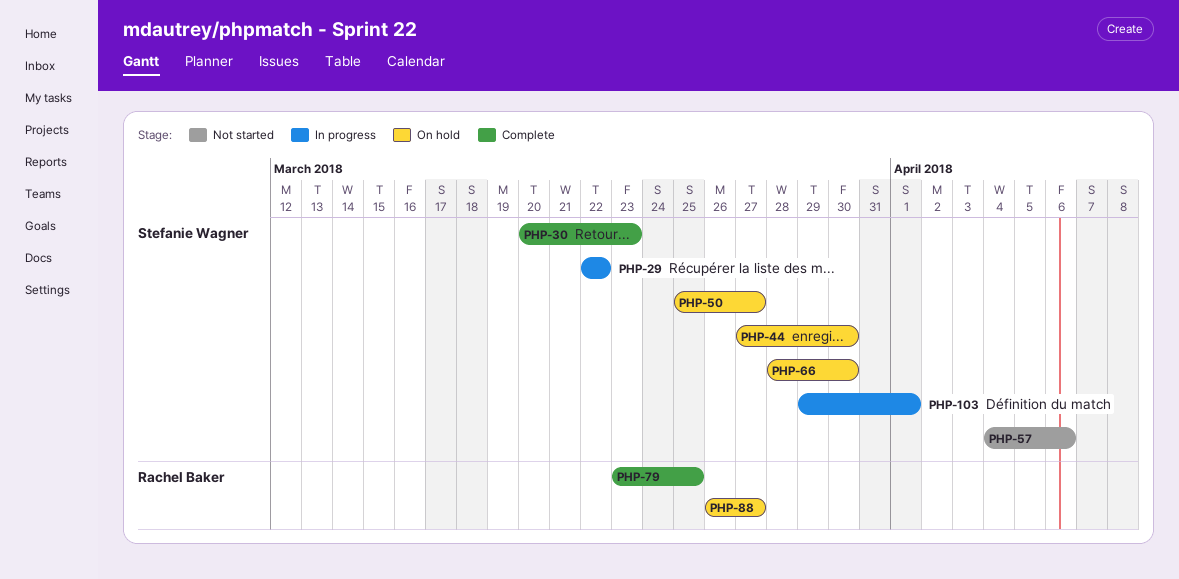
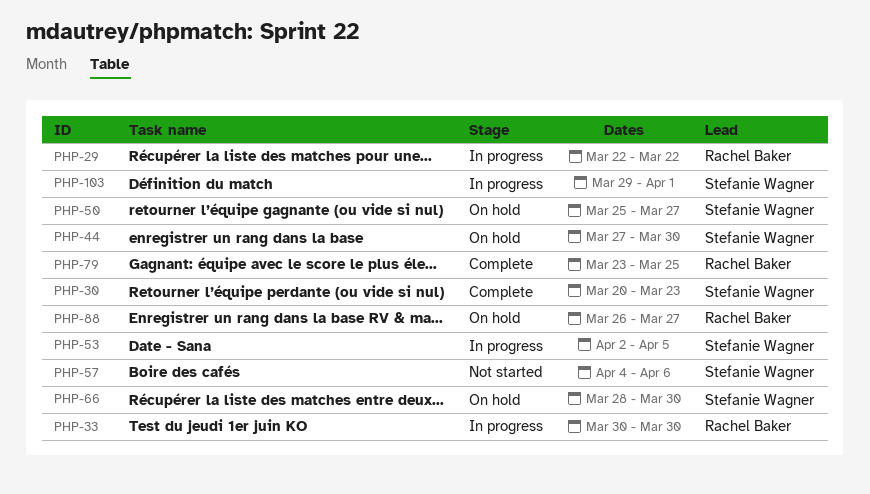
PHP-29, owner: Stefanie Wagner -> Rachel Baker
PHP-33: none -> present
PHP-53: none -> present

